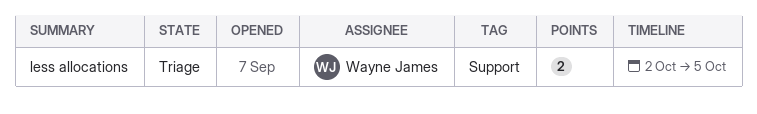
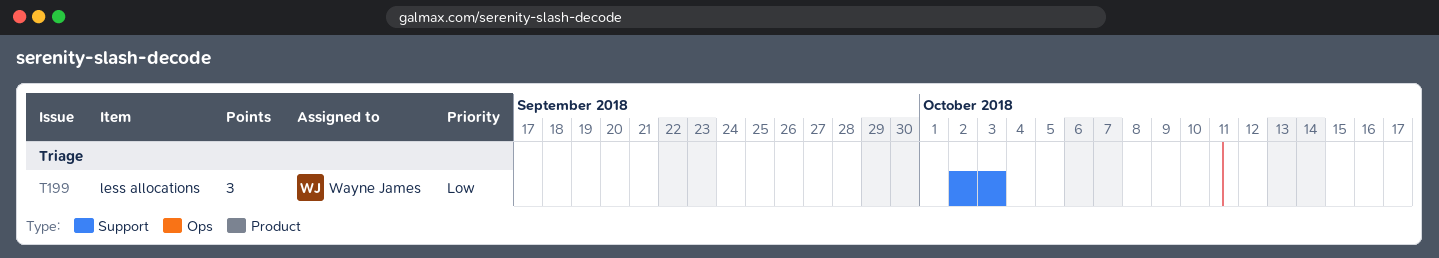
less allocations, estimate: 2 -> 3
less allocations, due: Oct 5 -> Oct 3

